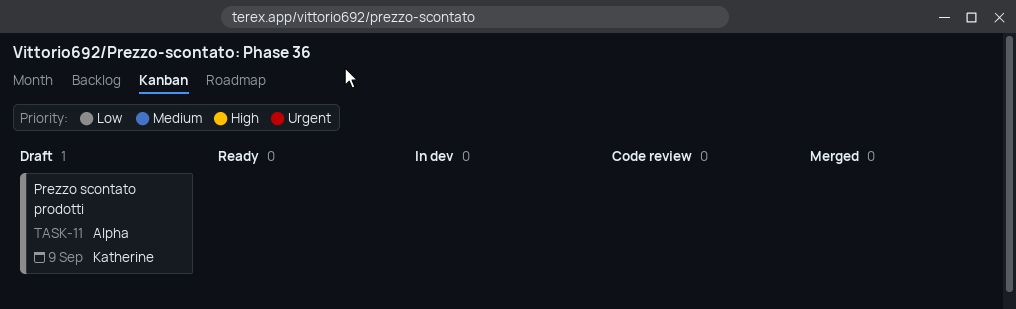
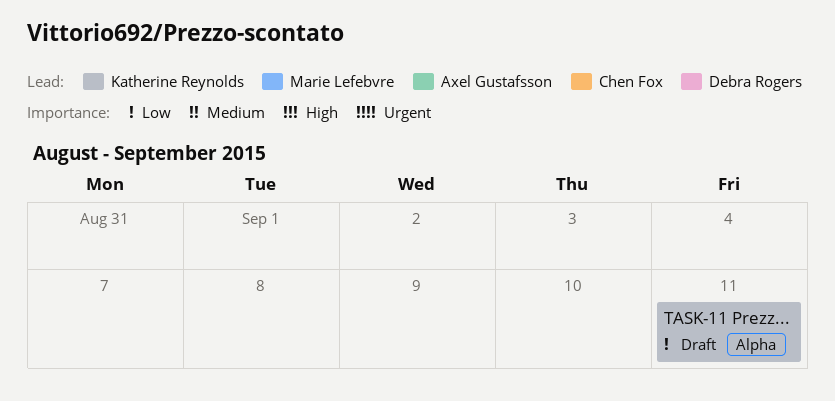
TASK-11, due: Sep 9 -> Sep 11

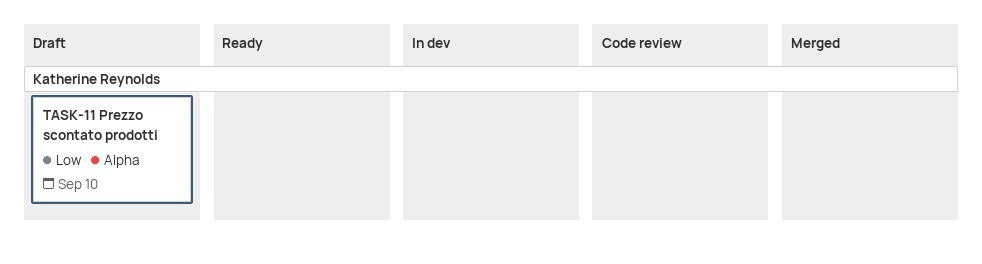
TASK-11, due: Sep 11 -> Sep 10

